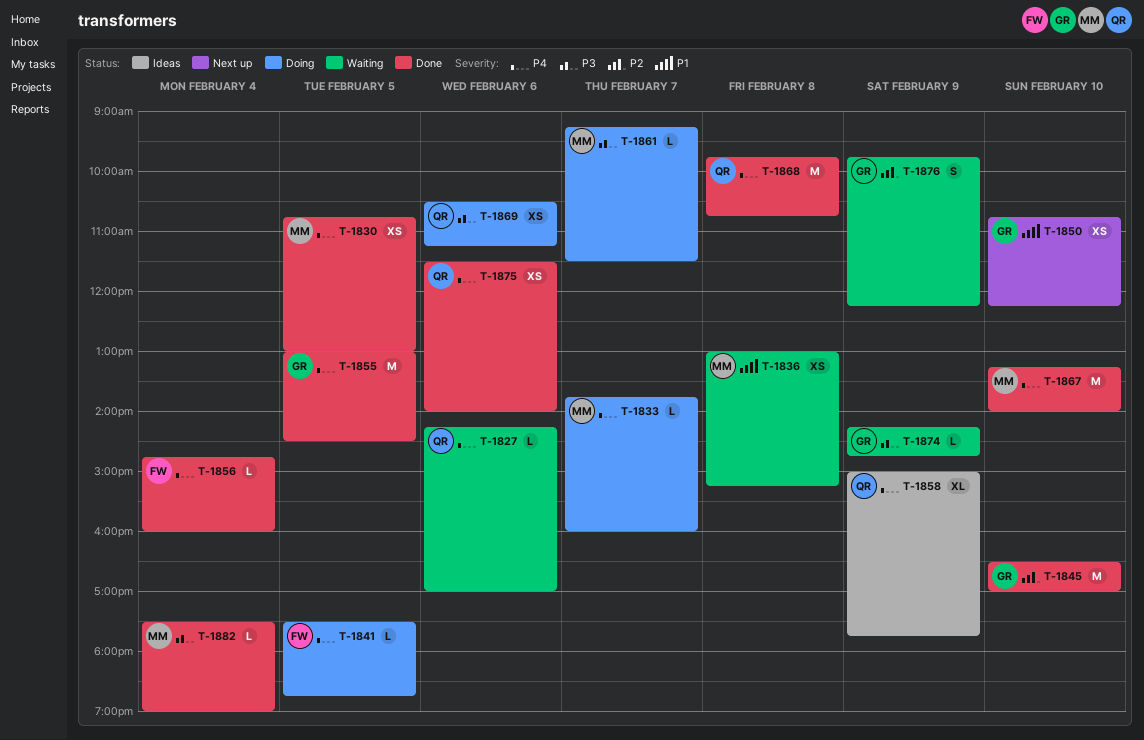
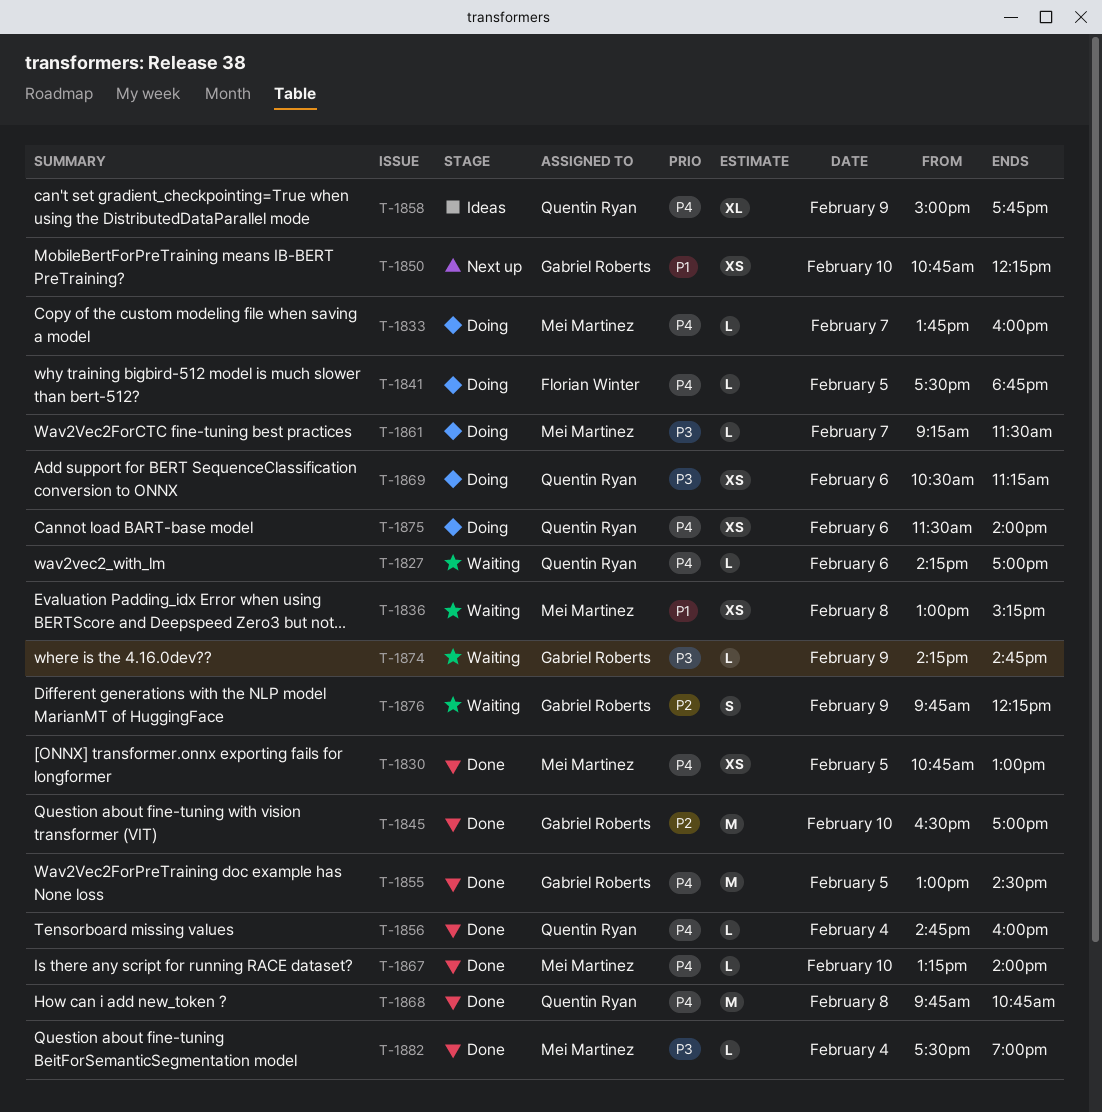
T-1856, owner: Florian Winter -> Quentin Ryan
T-1867, estimate: M -> L
T-1875, status: Done -> Doing

